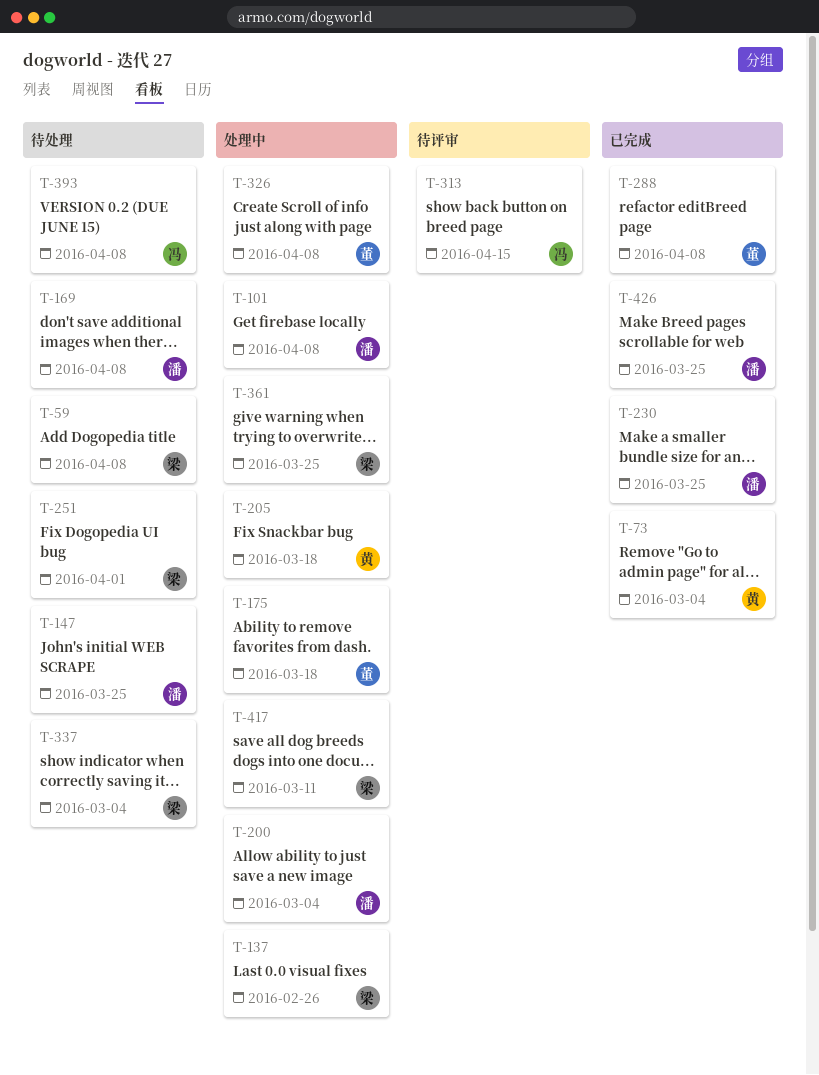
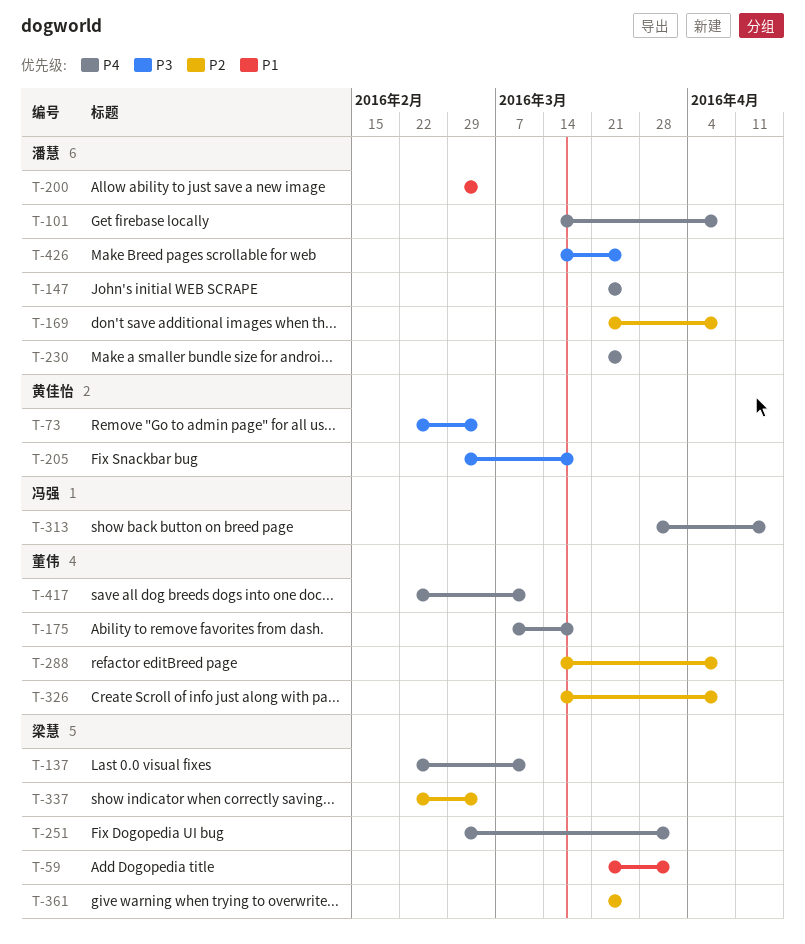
T-59, due: Apr 8 -> Apr 1
T-137, due: Feb 26 -> Mar 11
T-393: present -> none
T-417, owner: 梁慧 -> 董伟

